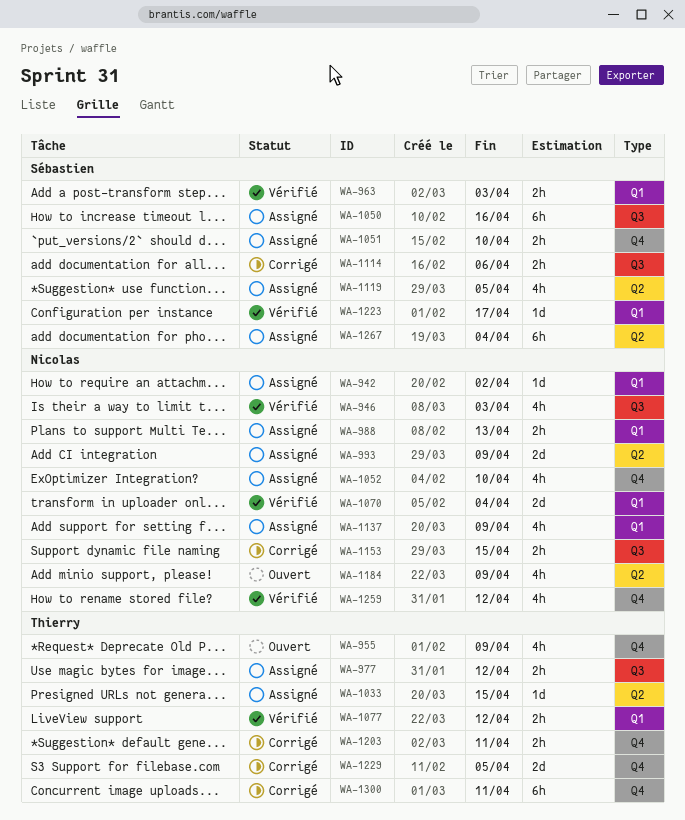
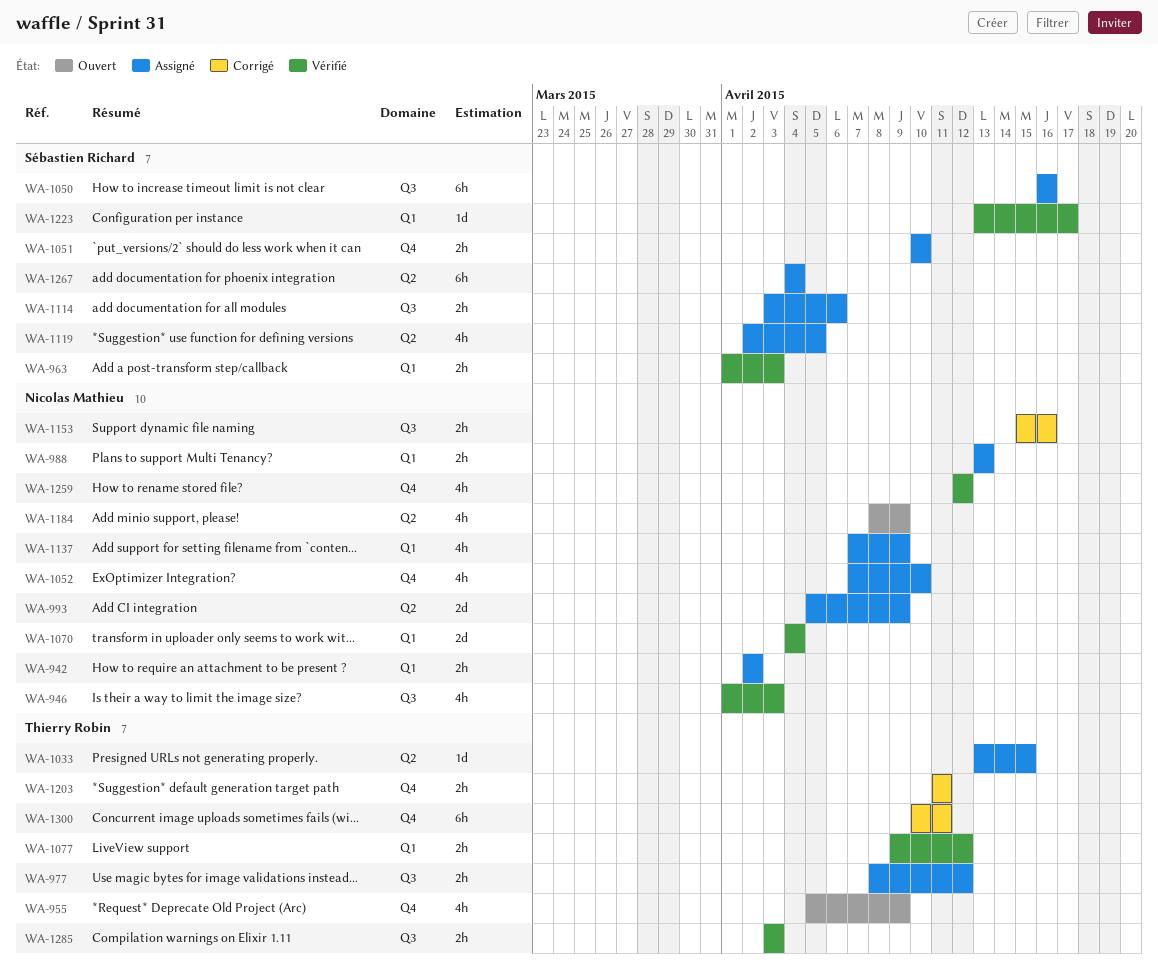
WA-942, estimate: 1d -> 2h
WA-1114, status: Corrigé -> Assigné
WA-1153, due: Apr 15 -> Apr 16
WA-1229: present -> none
WA-1285: none -> present

